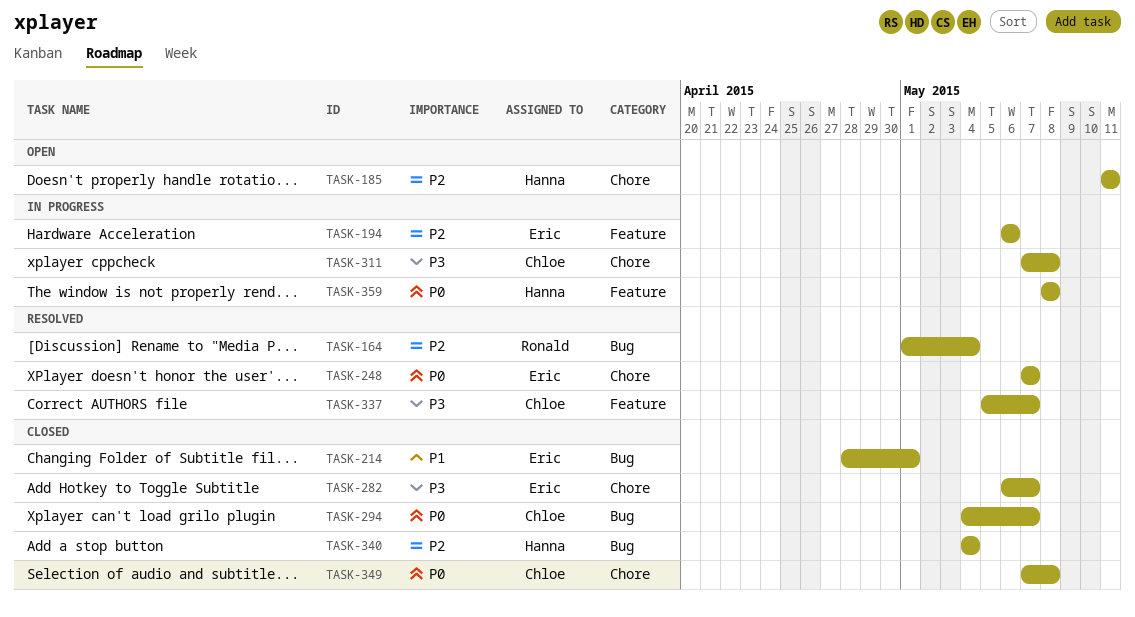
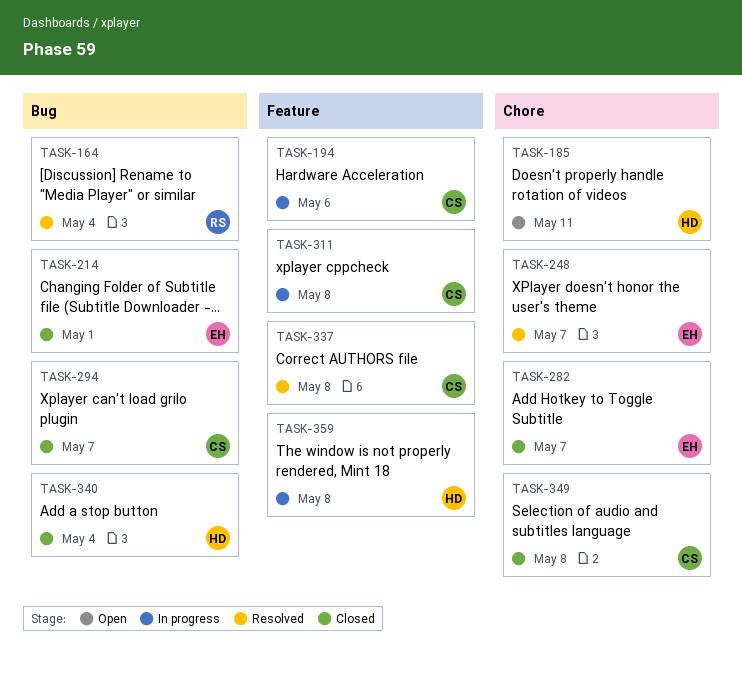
TASK-194, owner: Eric -> Chloe
TASK-311, label: Chore -> Feature
TASK-337, due: May 7 -> May 8

